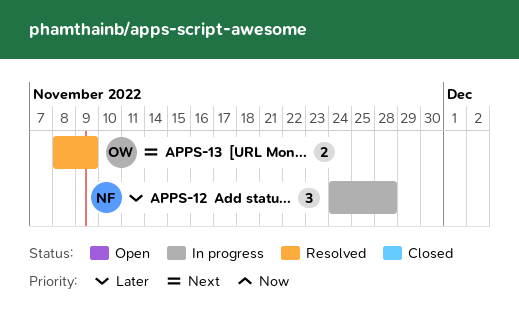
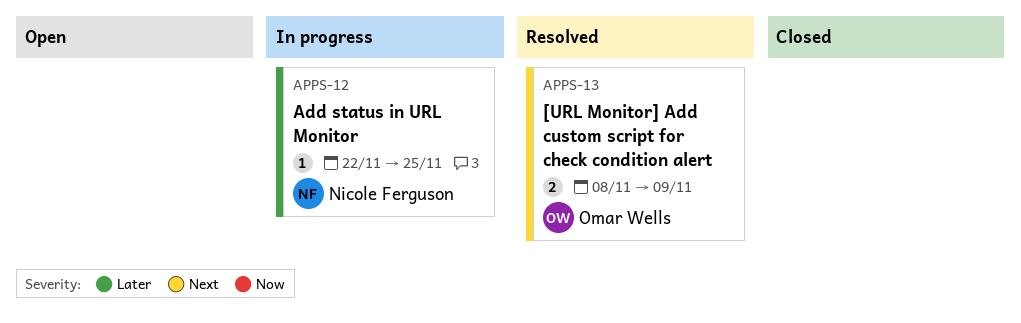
APPS-12, estimate: 3 -> 1
APPS-12, start: Nov 24 -> Nov 22
APPS-12, due: Nov 28 -> Nov 25

